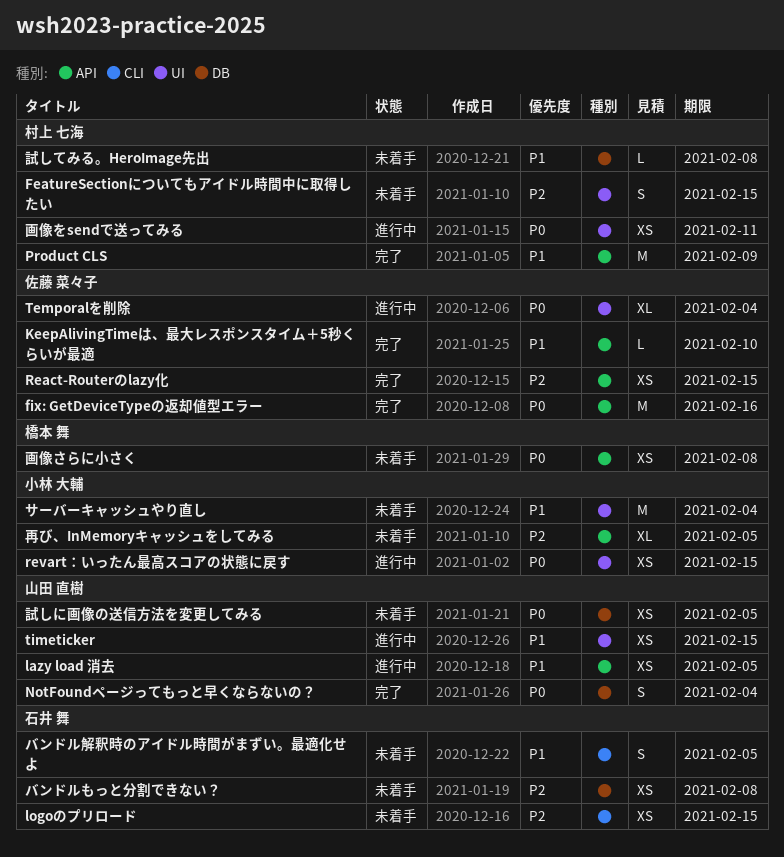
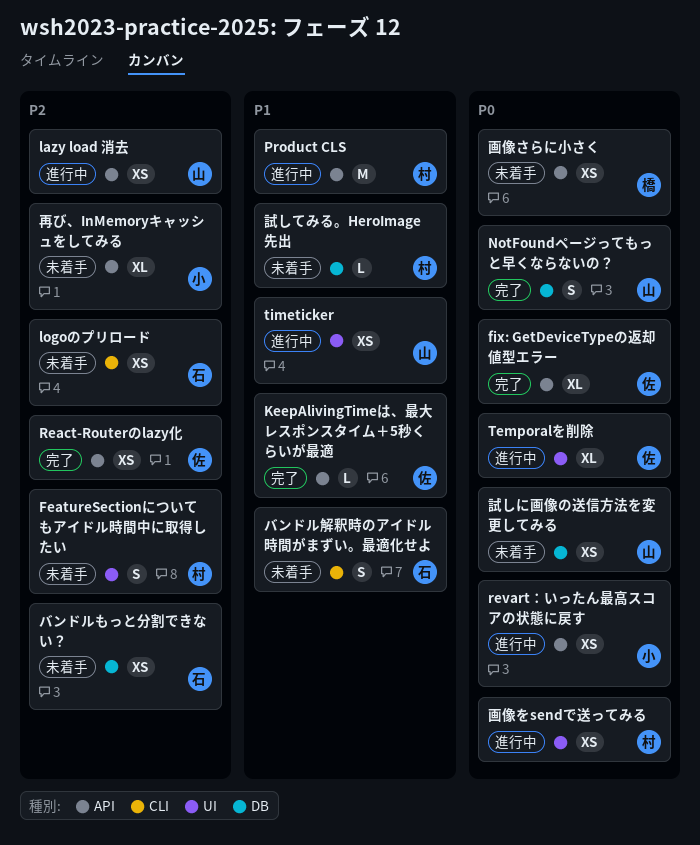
fix: GetDeviceTypeの返却値型エラー, estimate: M -> XL
lazy load 消去, priority: P1 -> P2
Product CLS, status: 完了 -> 進行中
revart：いったん最高スコアの状態に戻す, label: UI -> API
サーバーキャッシュやり直し: present -> none

